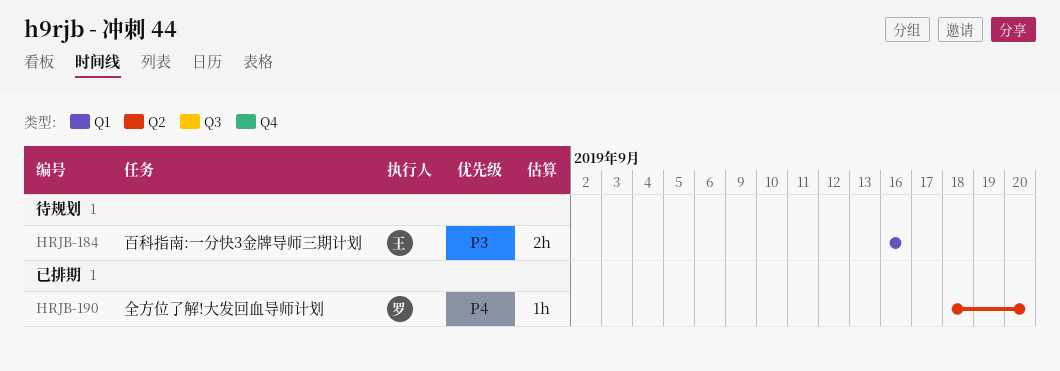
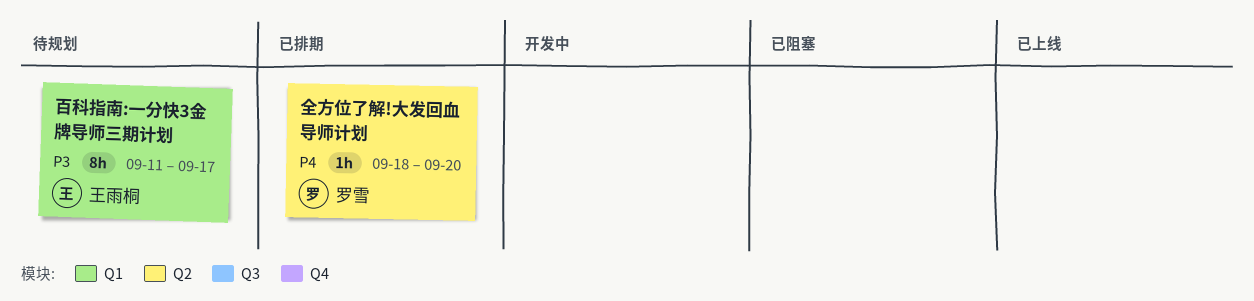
百科指南:一分快3金牌导师三期计划, estimate: 2h -> 8h
百科指南:一分快3金牌导师三期计划, start: Sep 16 -> Sep 11
百科指南:一分快3金牌导师三期计划, due: Sep 16 -> Sep 17

